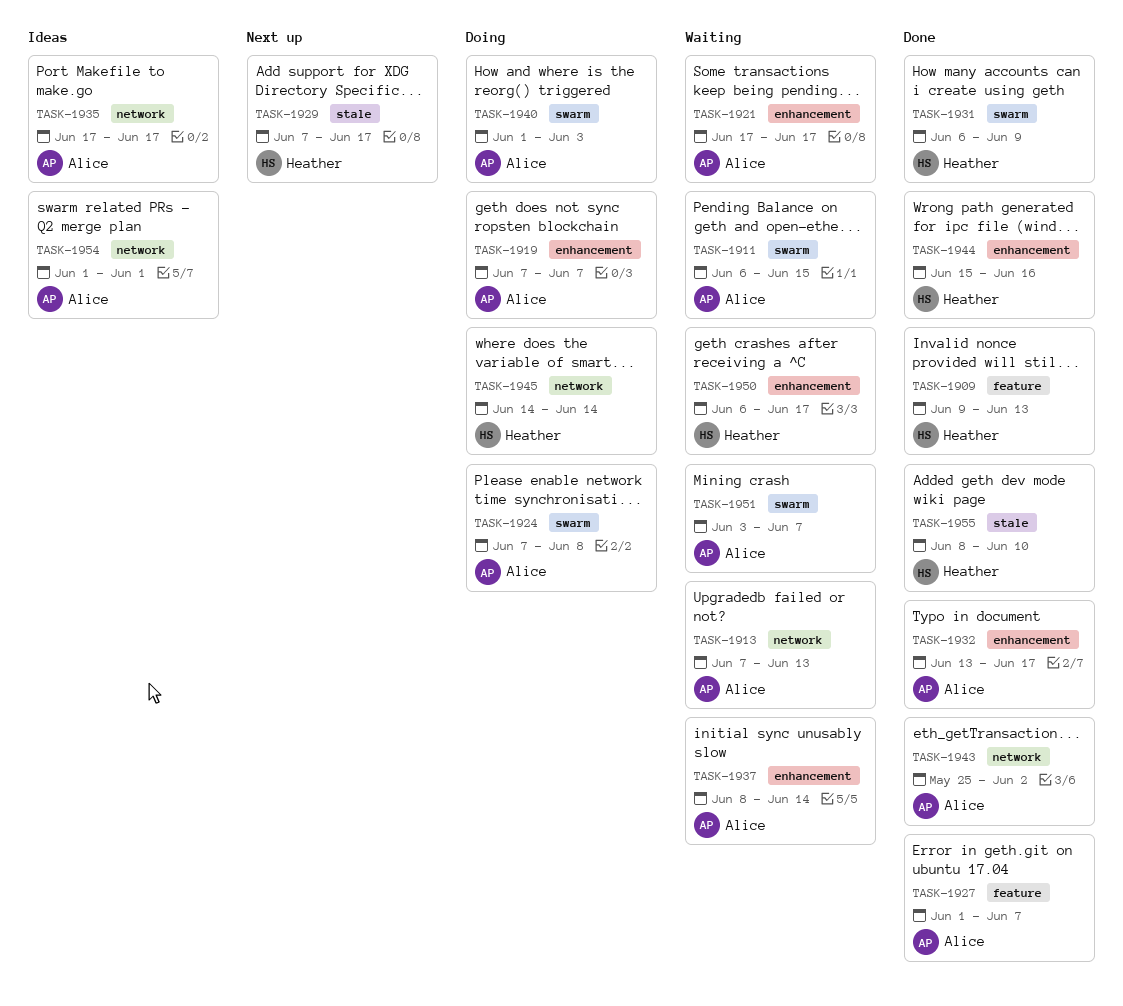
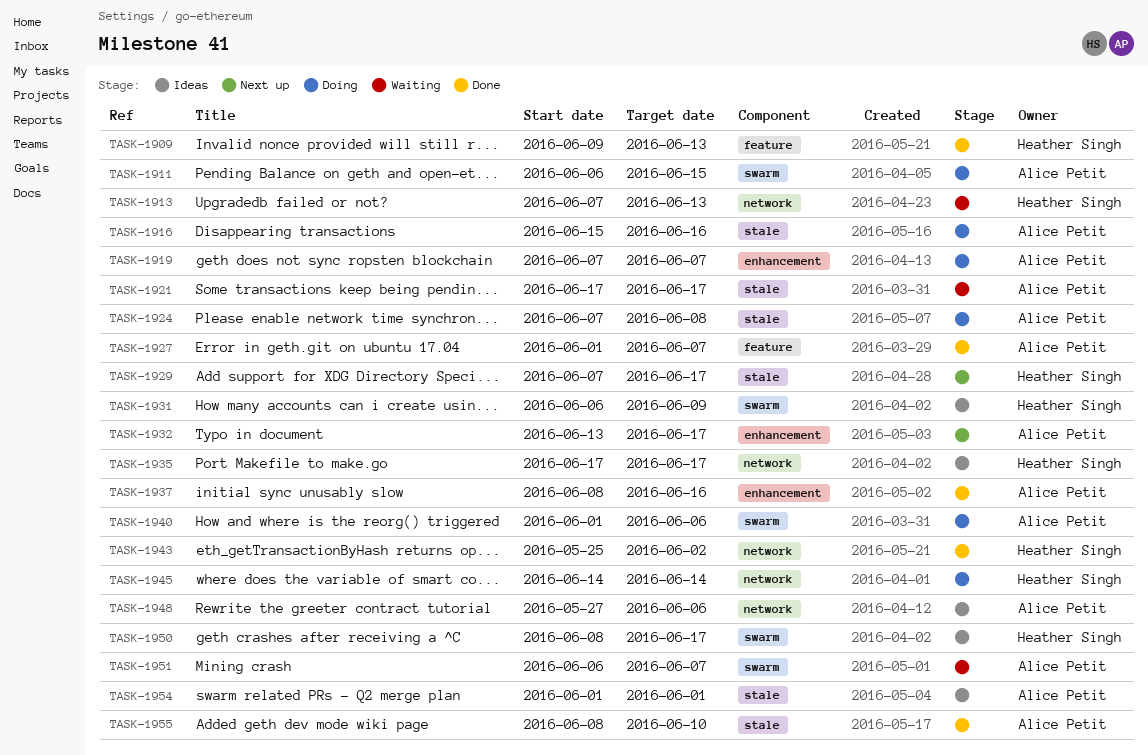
TASK-1911, status: Waiting -> Doing
TASK-1913, owner: Alice Petit -> Heather Singh
TASK-1916: none -> present
TASK-1921, label: enhancement -> stale
TASK-1924, label: swarm -> stale
TASK-1931, status: Done -> Ideas
TASK-1932, status: Done -> Next up
TASK-1935, owner: Alice Petit -> Heather Singh
TASK-1937, status: Waiting -> Done
TASK-1937, due: Jun 14 -> Jun 16
TASK-1940, due: Jun 3 -> Jun 6
TASK-1943, owner: Alice Petit -> Heather Singh
TASK-1944: present -> none
TASK-1948: none -> present
TASK-1950, status: Waiting -> Ideas
TASK-1950, label: enhancement -> swarm
TASK-1950, start: Jun 6 -> Jun 8
TASK-1951, start: Jun 3 -> Jun 6
TASK-1954, label: network -> stale
TASK-1955, owner: Heather Singh -> Alice Petit

